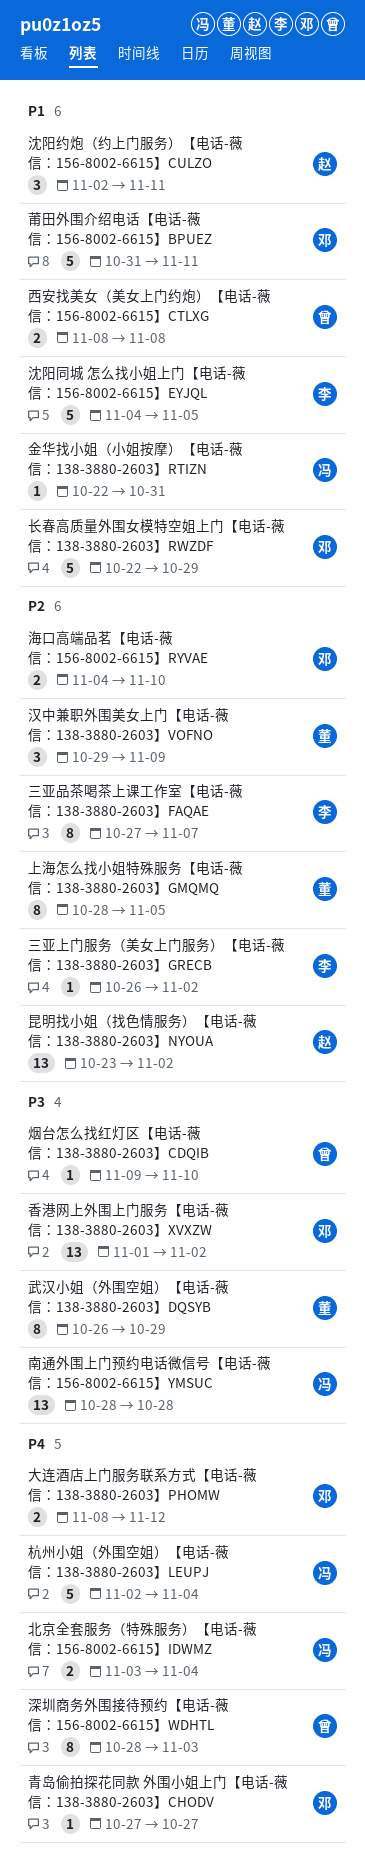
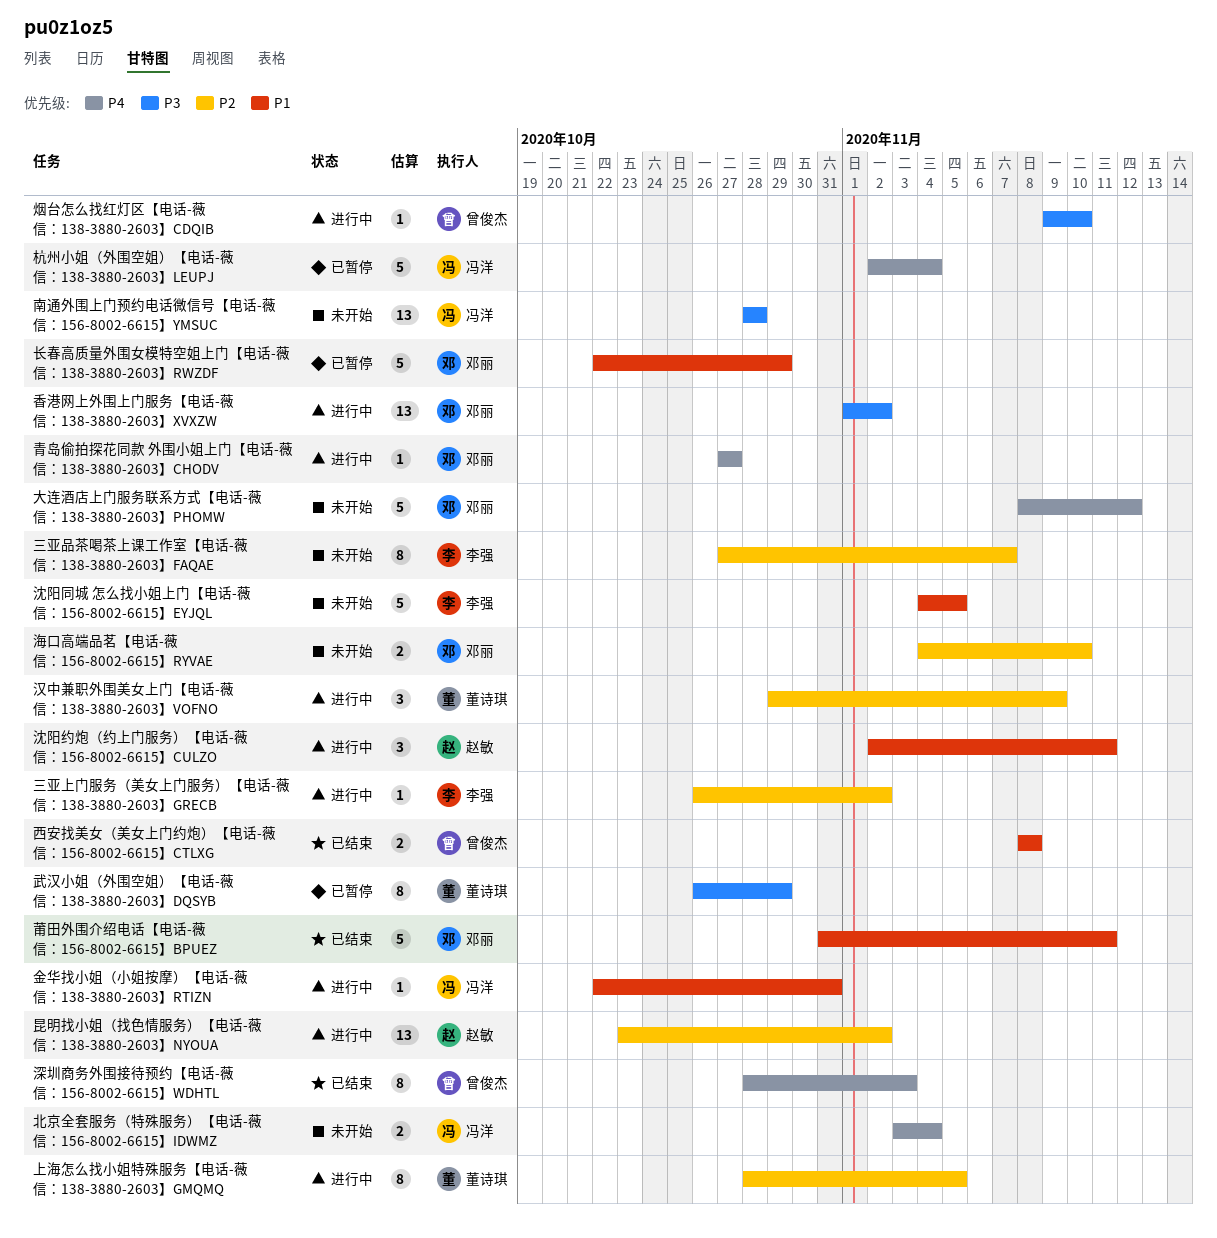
大连酒店上门服务联系方式【电话-薇信：138-3880-2603】PHOMW, estimate: 2 -> 5

